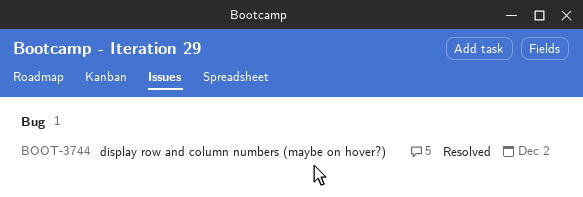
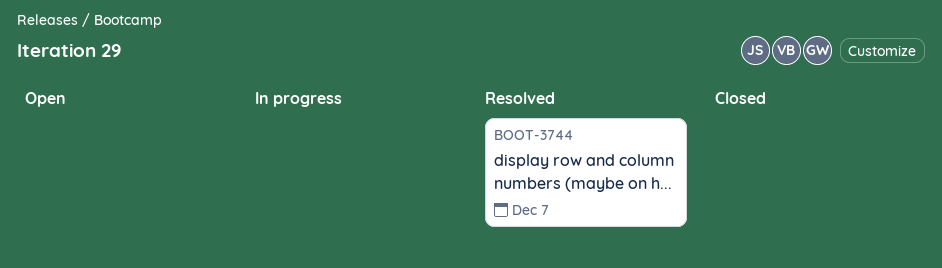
BOOT-3744, due: Dec 2 -> Dec 7

